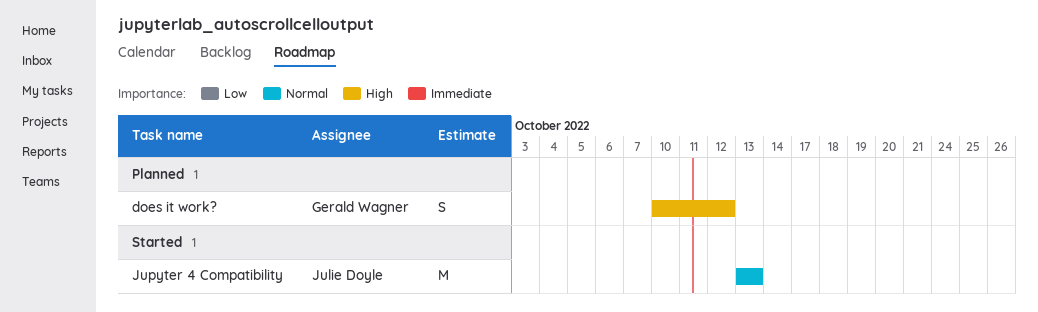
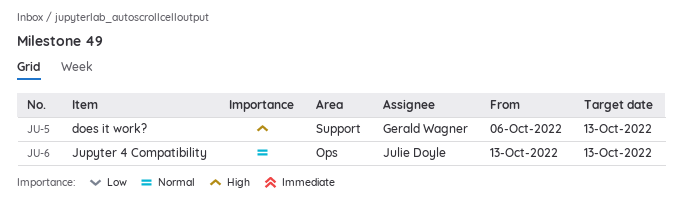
does it work?, start: Oct 10 -> Oct 6
does it work?, due: Oct 12 -> Oct 13

